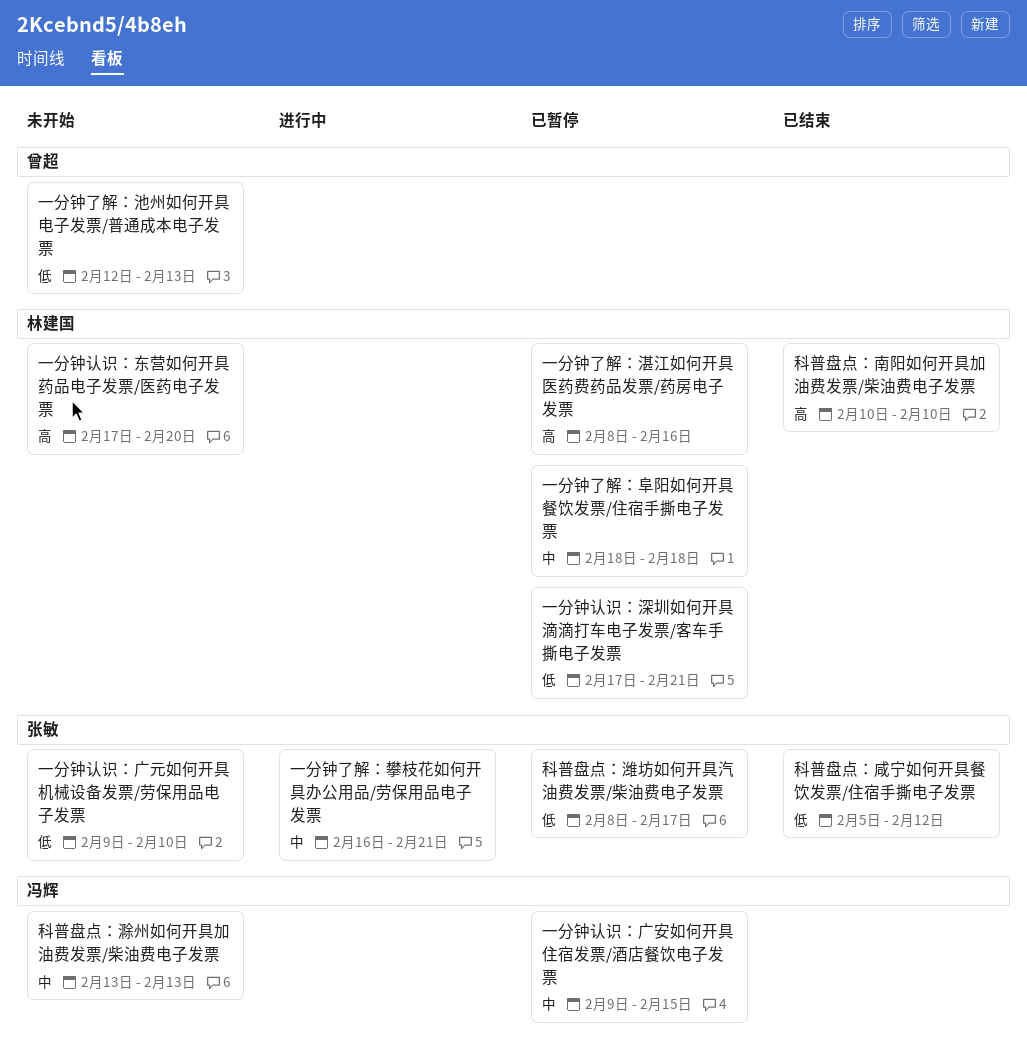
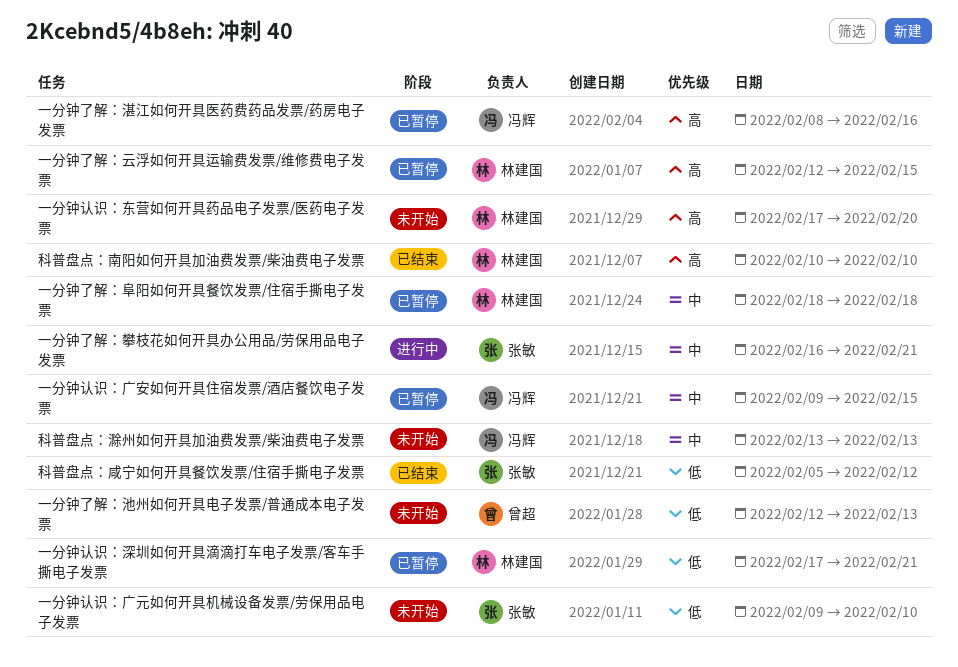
一分钟了解：云浮如何开具运输费发票/维修费电子发票: none -> present
一分钟了解：湛江如何开具医药费药品发票/药房电子发票, owner: 林建国 -> 冯辉
科普盘点：潍坊如何开具汽油费发票/柴油费电子发票: present -> none

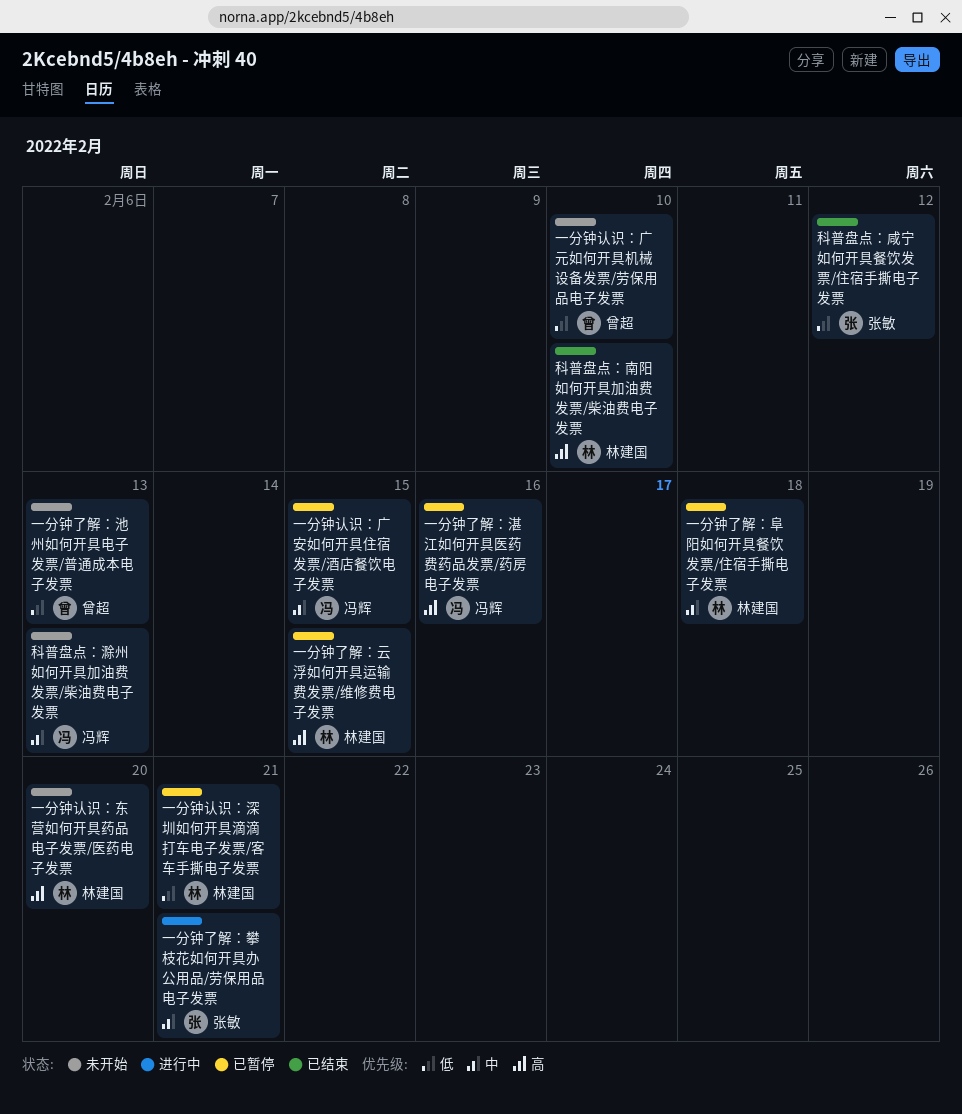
一分钟认识：广元如何开具机械设备发票/劳保用品电子发票, owner: 张敏 -> 曾超

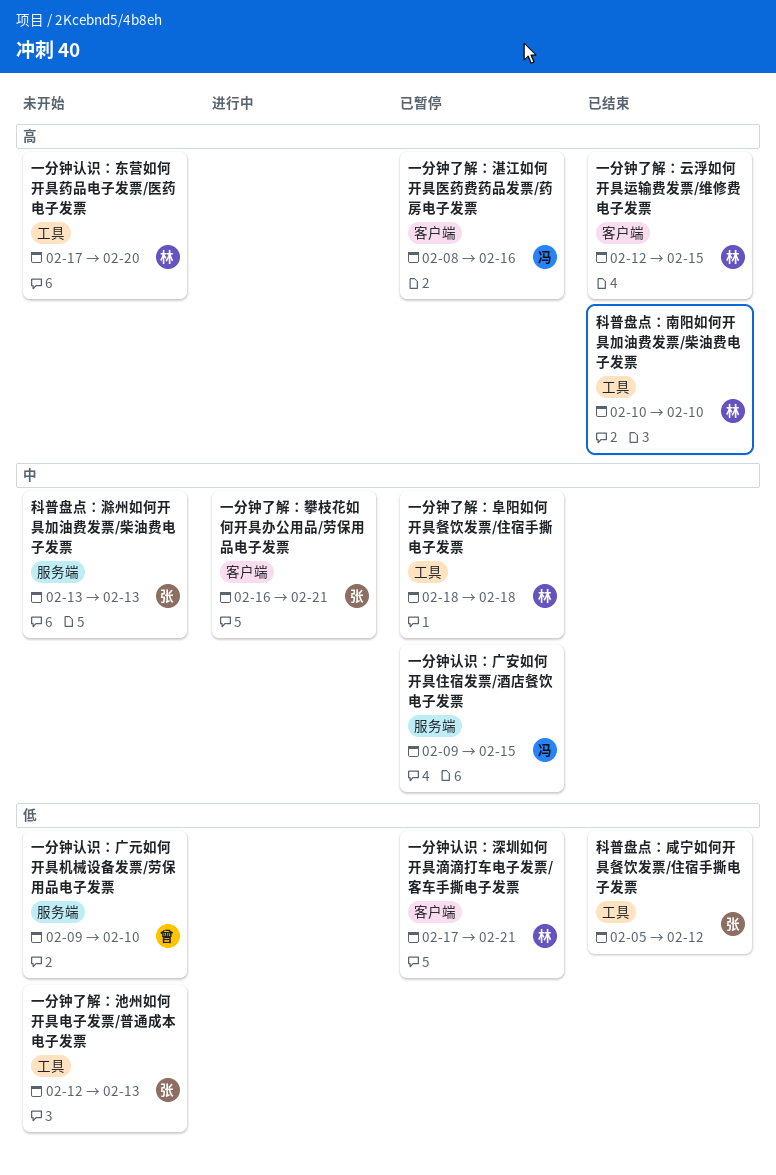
一分钟了解：云浮如何开具运输费发票/维修费电子发票, status: 已暂停 -> 已结束
一分钟了解：池州如何开具电子发票/普通成本电子发票, owner: 曾超 -> 张敏
科普盘点：滁州如何开具加油费发票/柴油费电子发票, owner: 冯辉 -> 张敏

